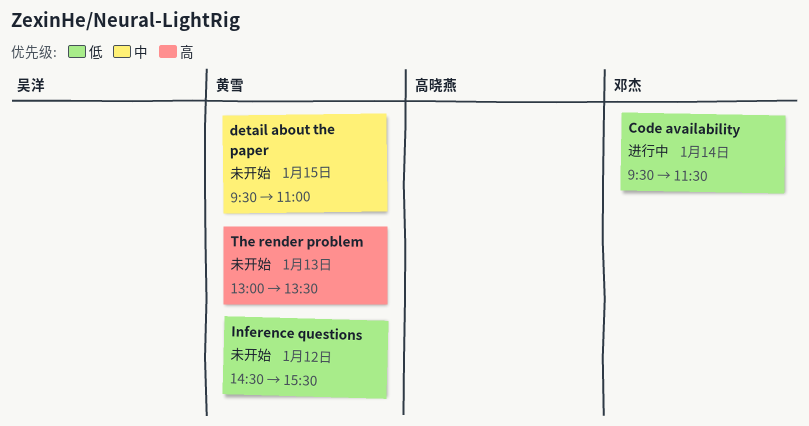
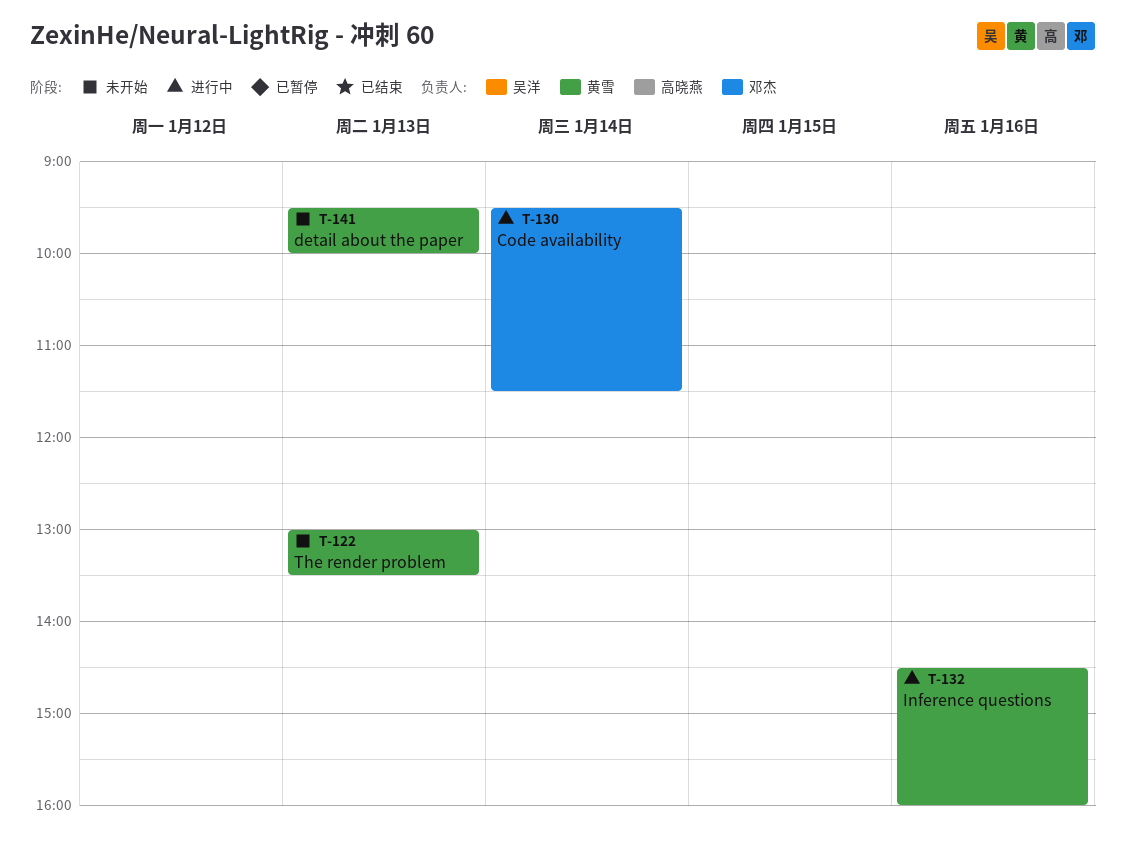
detail about the paper, day: Jan 15 -> Jan 13
detail about the paper, ends: 11:00 -> 10:00
Inference questions, status: 未开始 -> 进行中
Inference questions, day: Jan 12 -> Jan 16
Inference questions, ends: 15:30 -> 16:00

